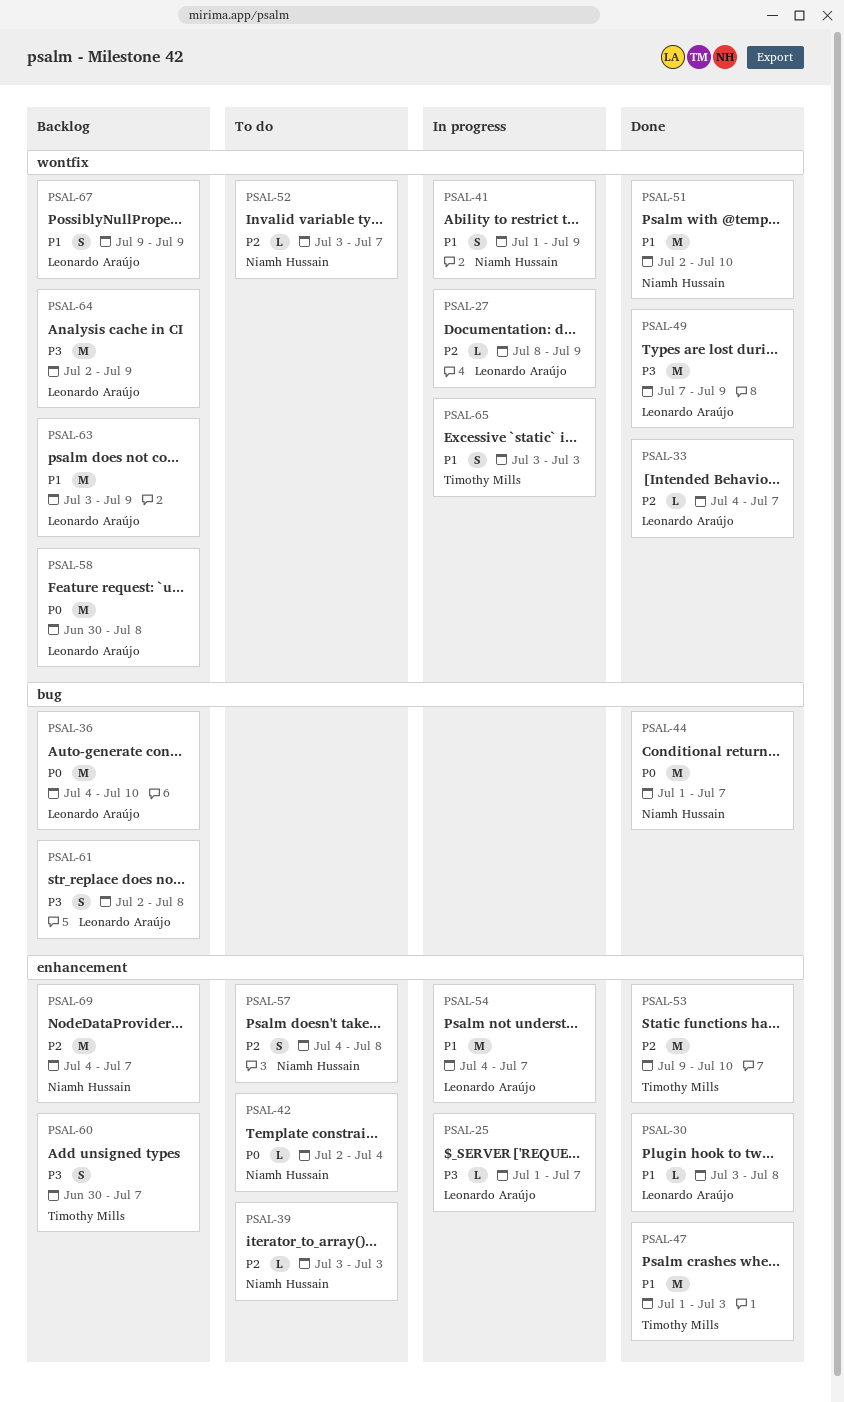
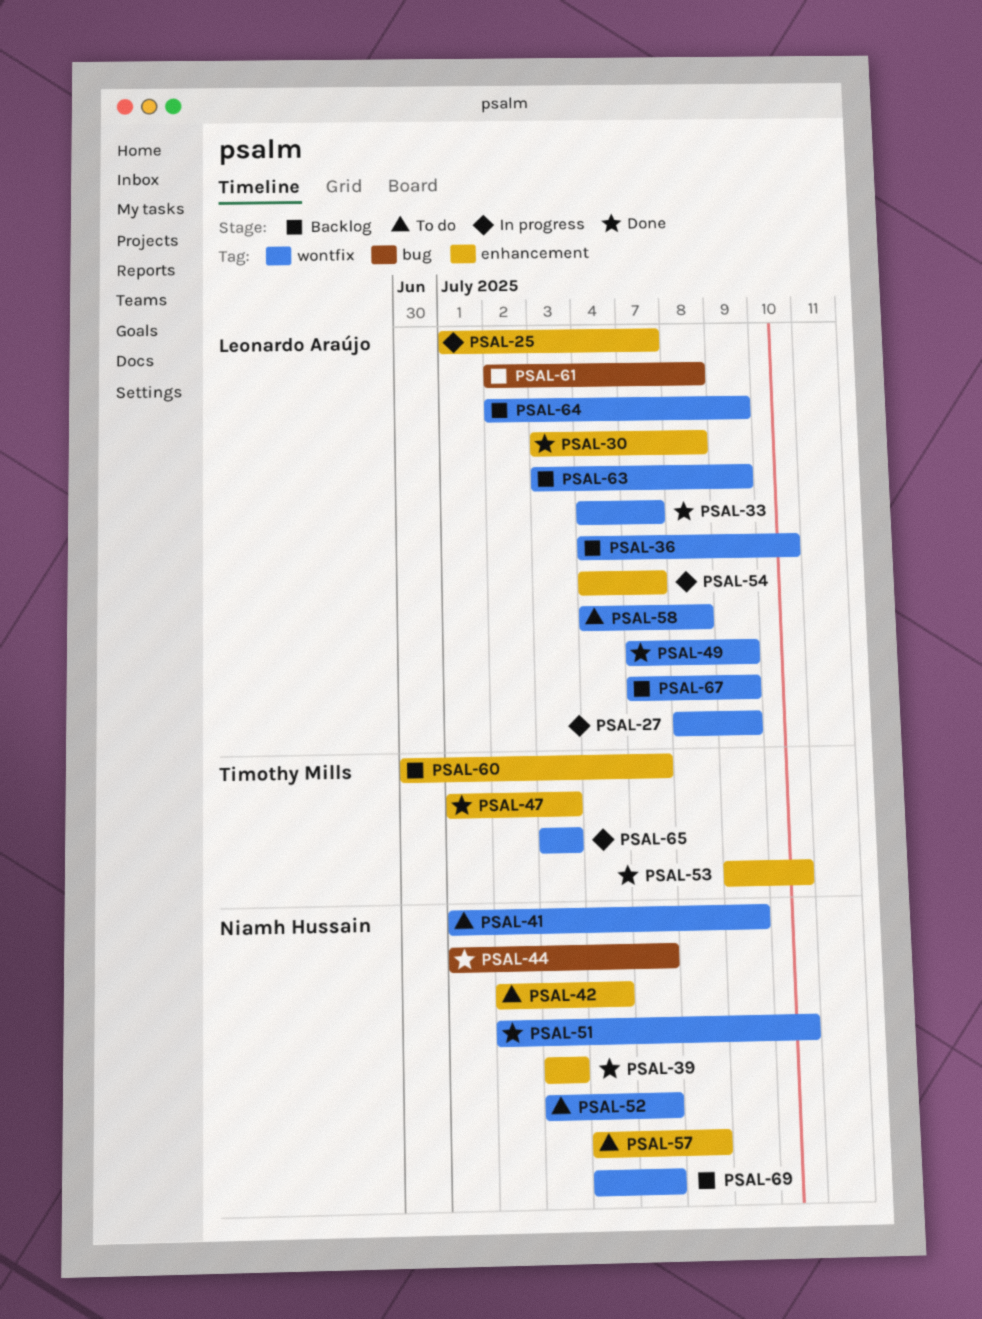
PSAL-36, label: bug -> wontfix
PSAL-39, status: To do -> Done
PSAL-41, status: In progress -> To do
PSAL-58, status: Backlog -> To do
PSAL-58, start: Jun 30 -> Jul 4
PSAL-67, start: Jul 9 -> Jul 7
PSAL-69, label: enhancement -> wontfix

